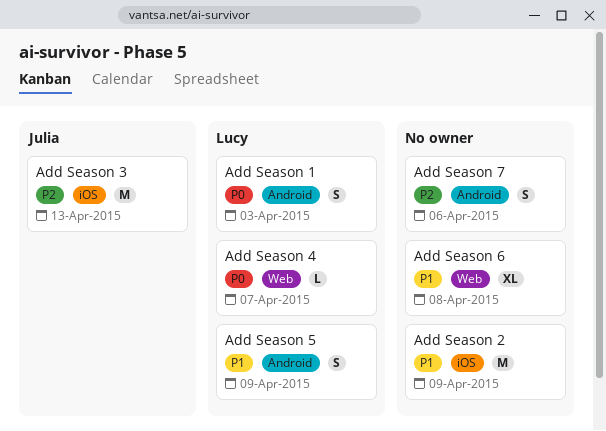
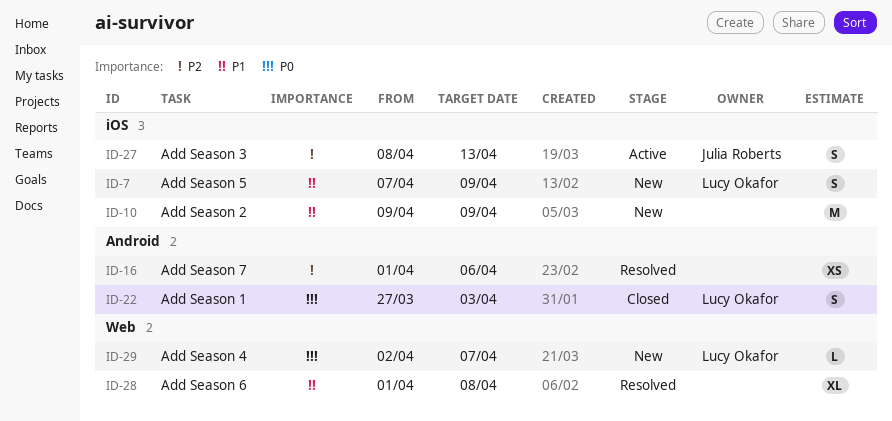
Add Season 3, estimate: M -> S
Add Season 5, label: Android -> iOS
Add Season 7, estimate: S -> XS

